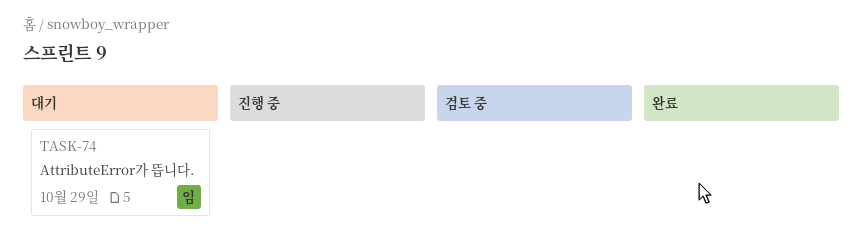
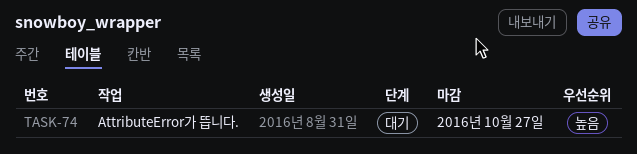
TASK-74, due: Oct 29 -> Oct 27

